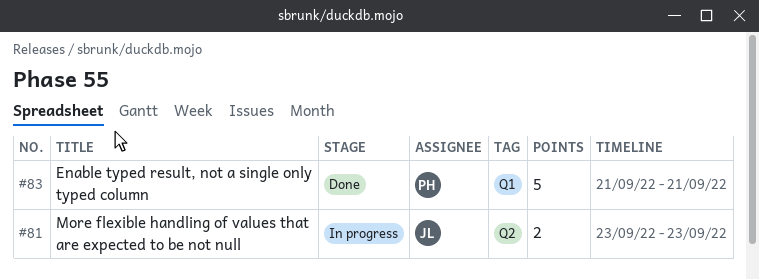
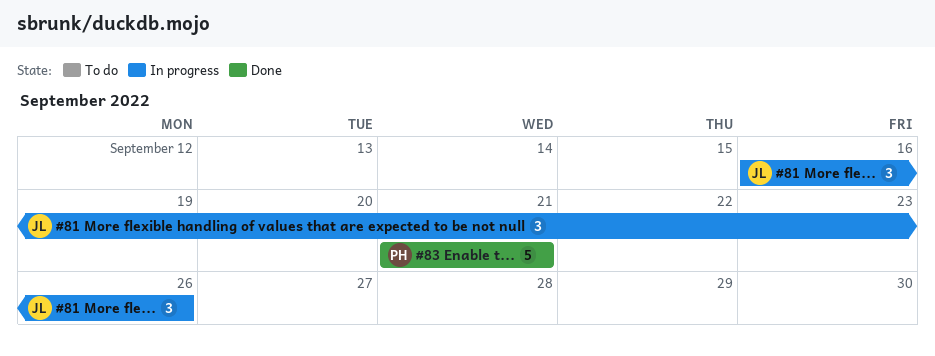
#81, estimate: 2 -> 3
#81, start: Sep 23 -> Sep 16
#81, due: Sep 23 -> Sep 26

